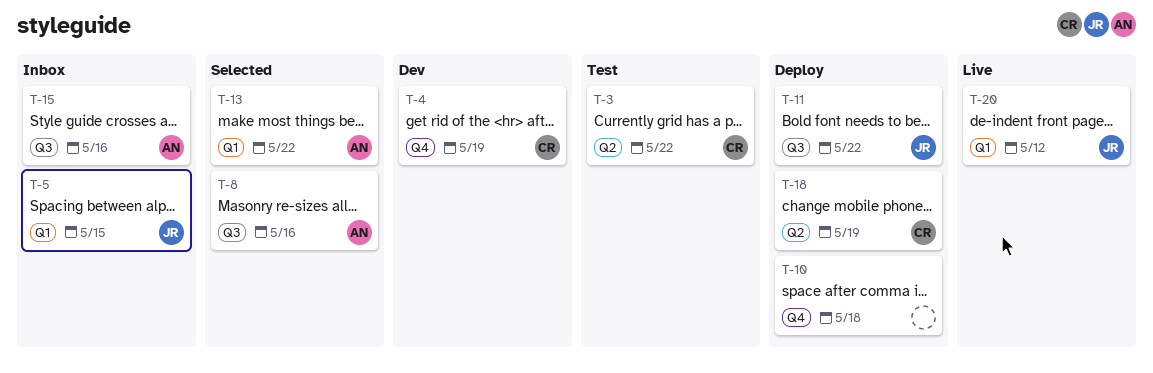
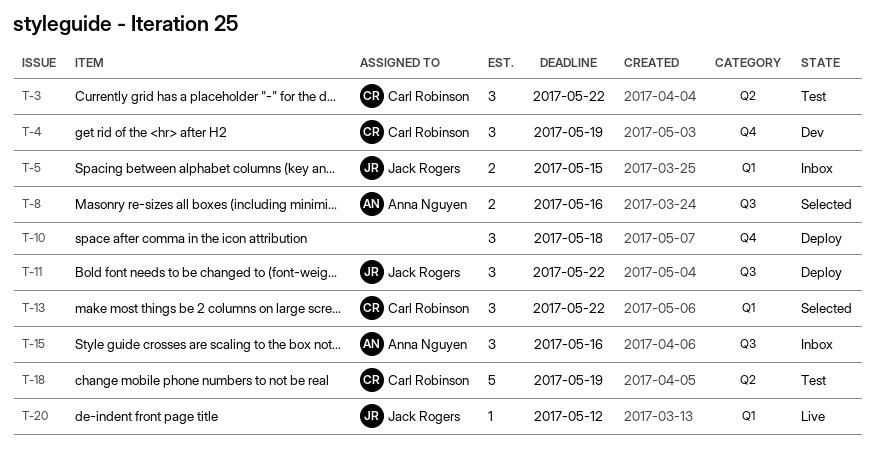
T-13, owner: Anna Nguyen -> Carl Robinson
T-18, status: Deploy -> Test

